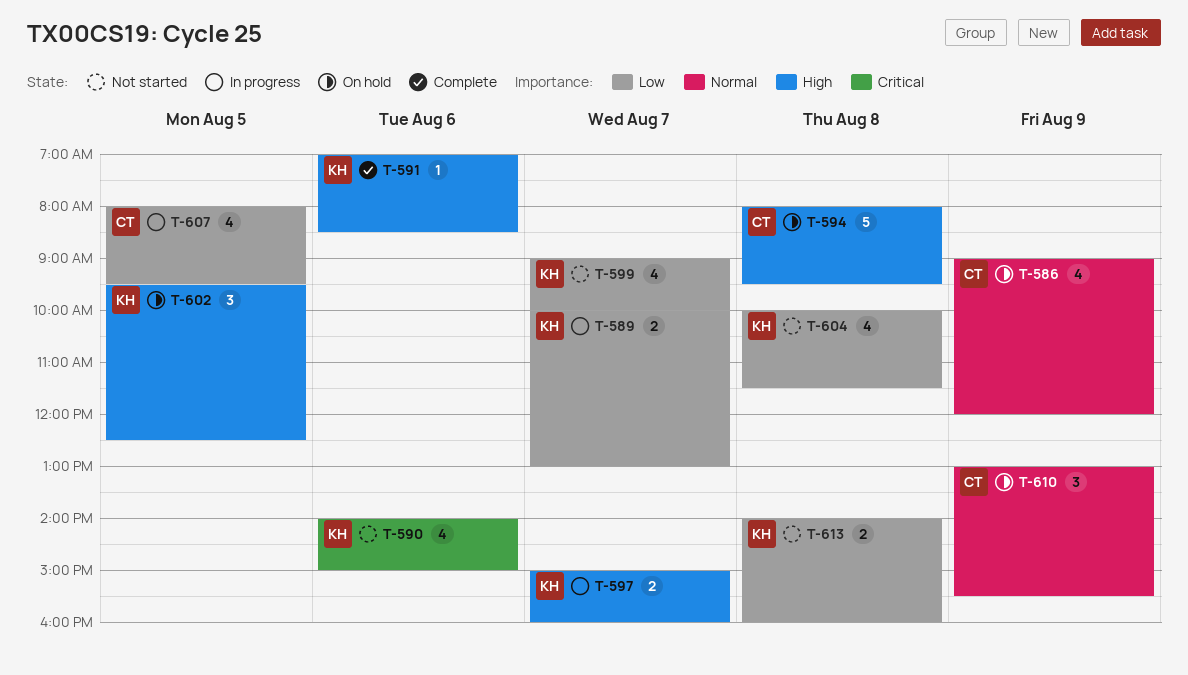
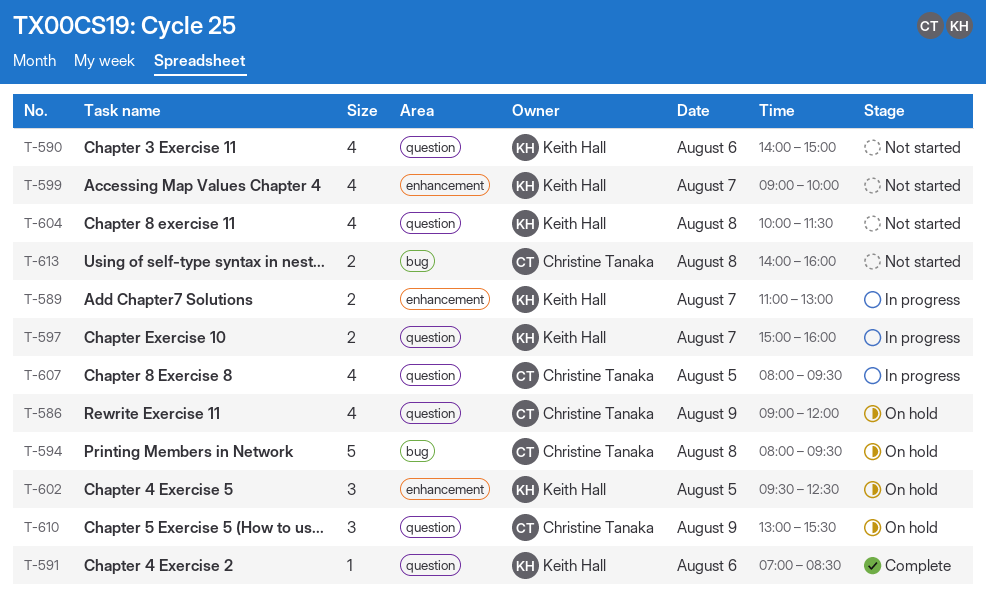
T-589, begins: 10:00 -> 11:00
T-613, owner: Keith Hall -> Christine Tanaka

